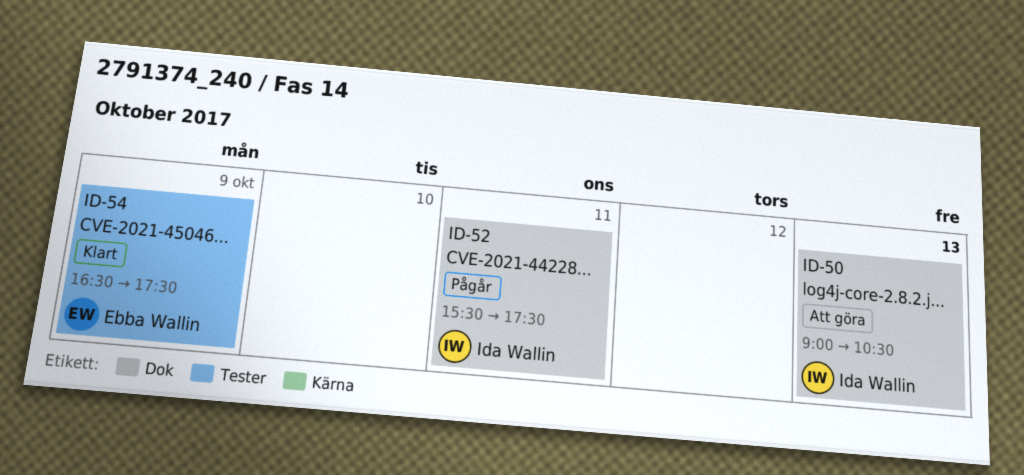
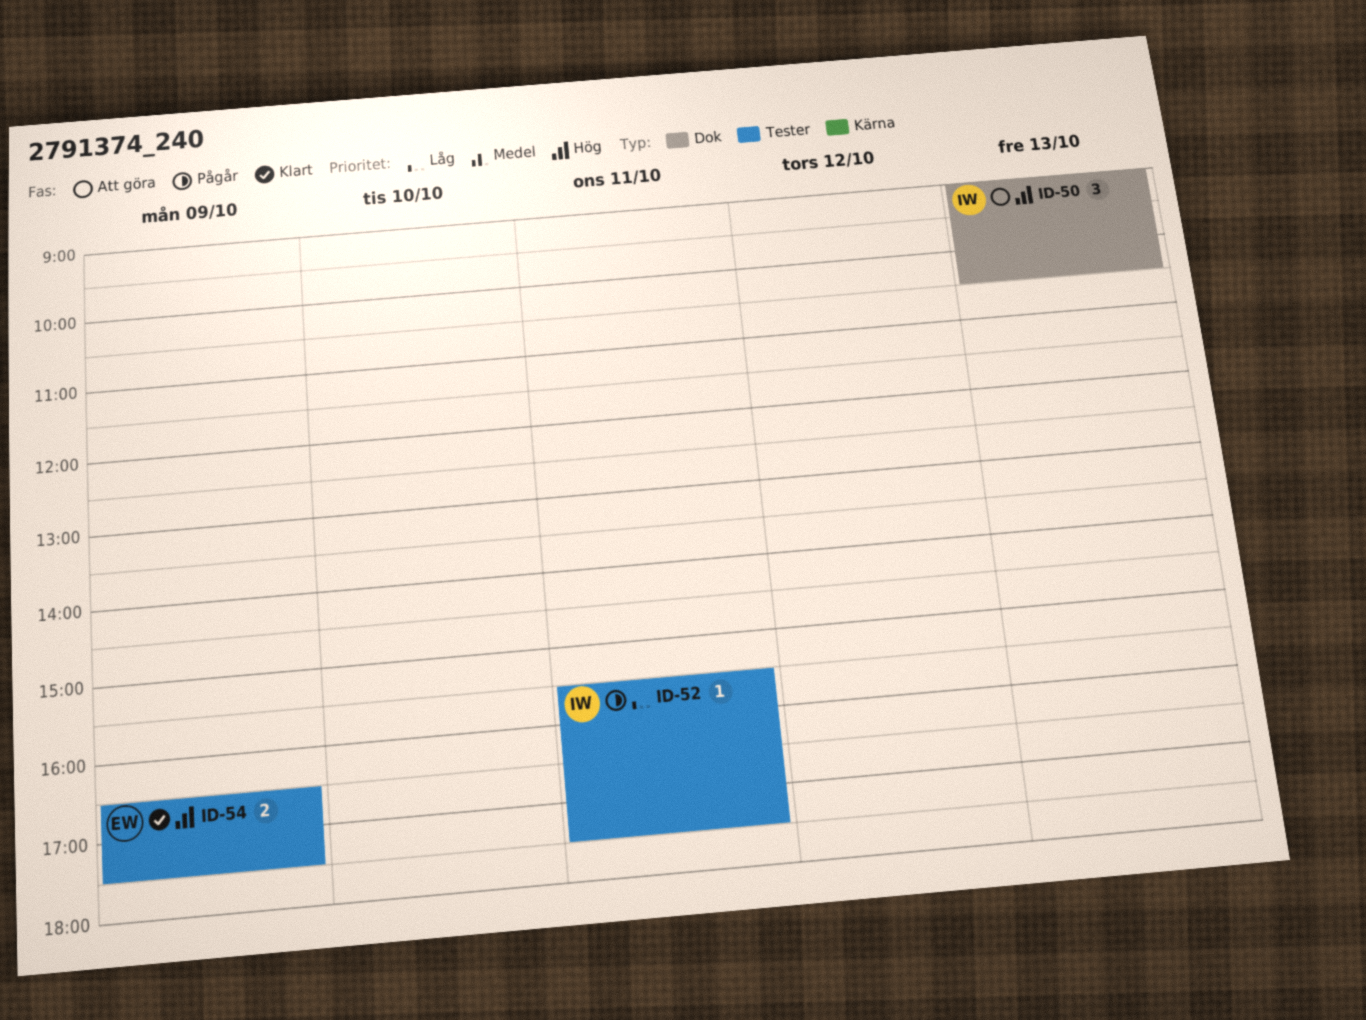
ID-52, label: Dok -> Tester

